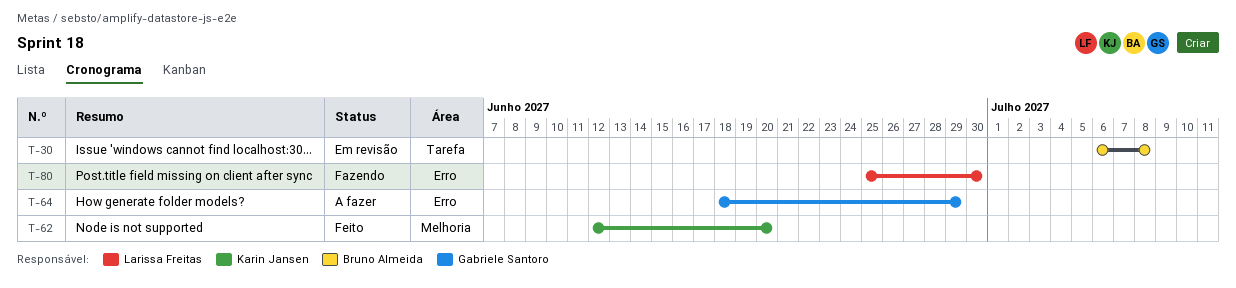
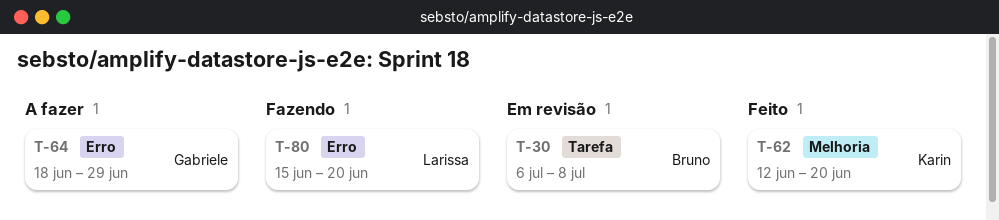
T-80, start: Jun 25 -> Jun 15
T-80, due: Jun 30 -> Jun 20

